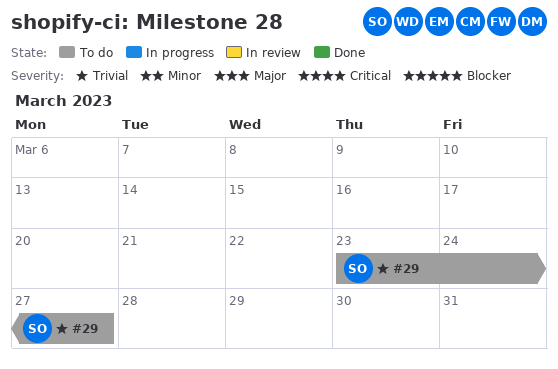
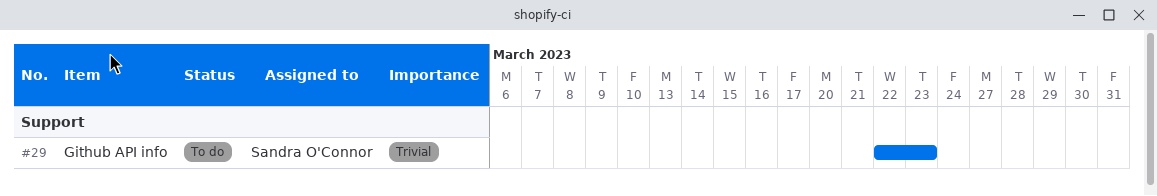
#29, start: Mar 23 -> Mar 22
#29, due: Mar 27 -> Mar 23

